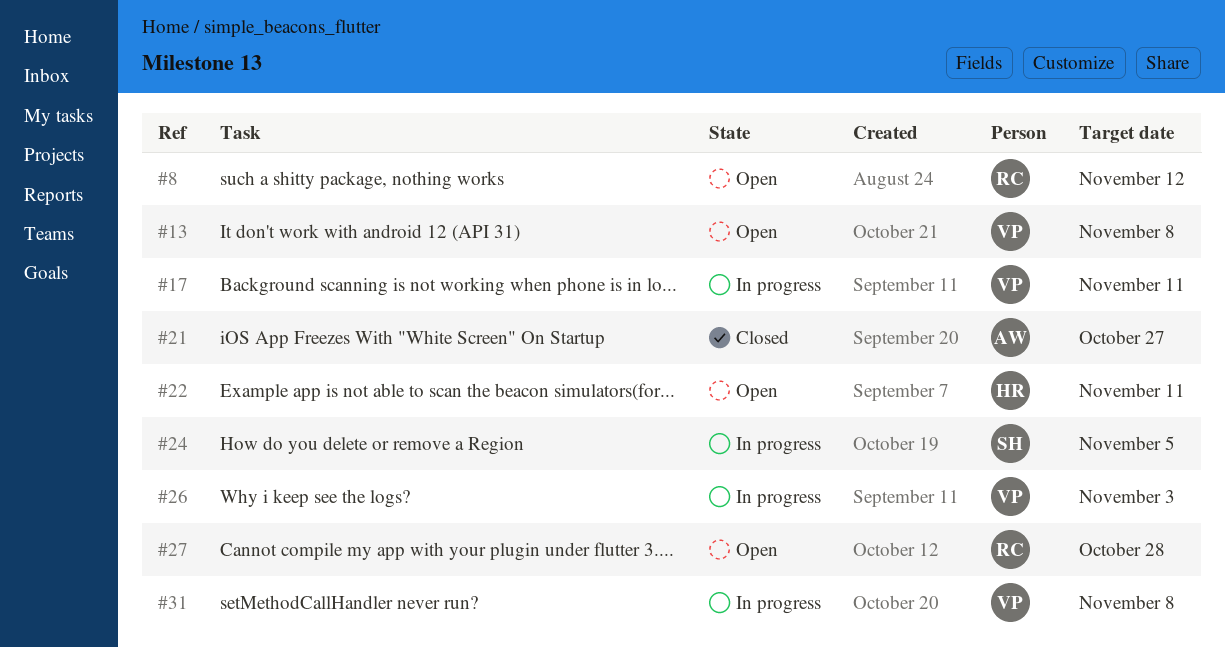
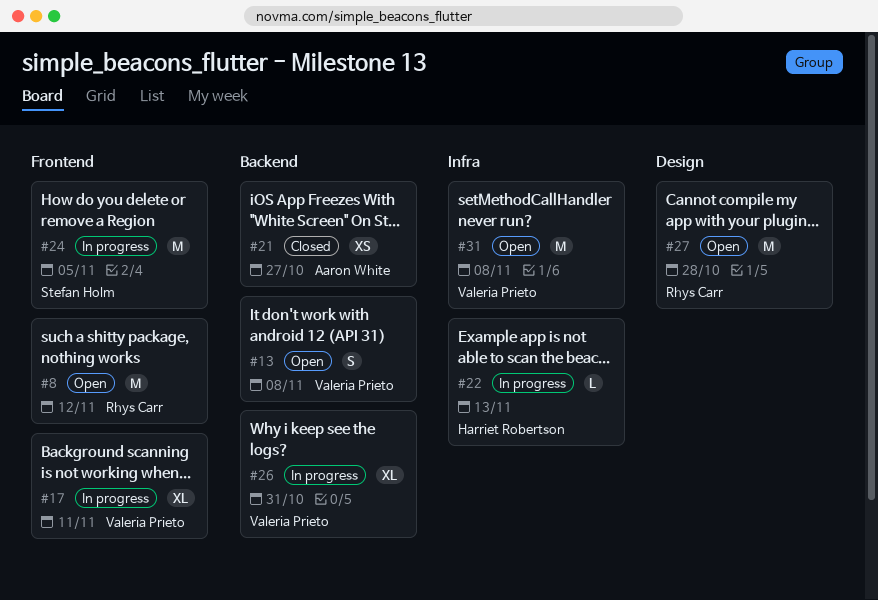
#22, status: Open -> In progress
#22, due: Nov 11 -> Nov 13
#26, due: Nov 3 -> Oct 31
#31, status: In progress -> Open

